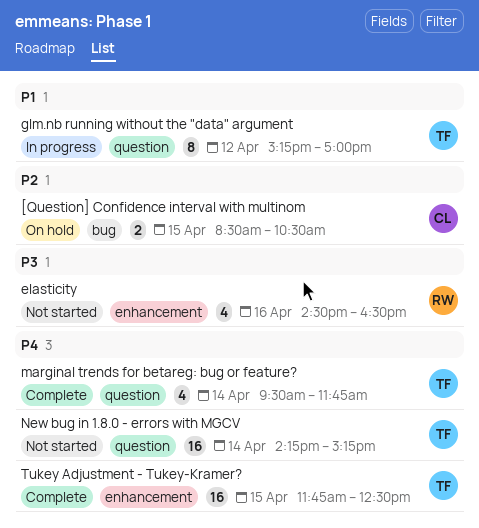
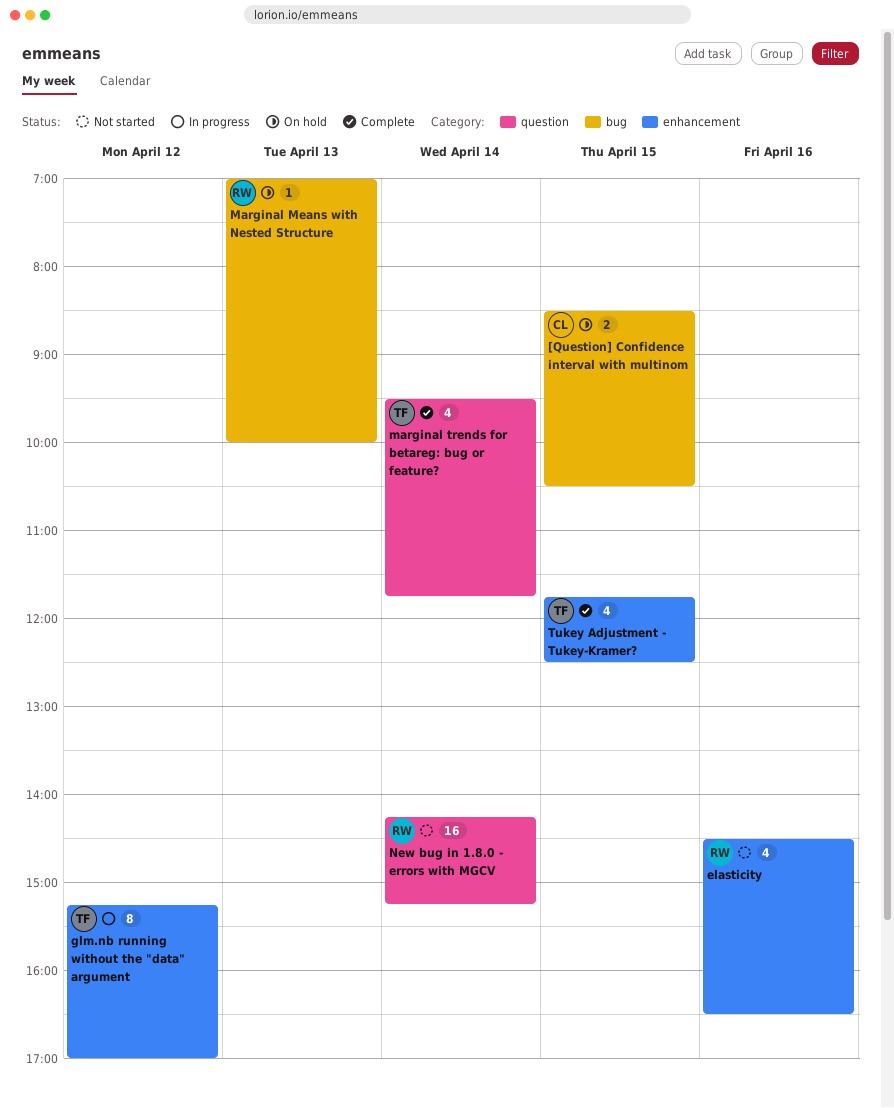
glm.nb running without the "data" argument, label: question -> enhancement
Marginal Means with Nested Structure: none -> present
New bug in 1.8.0 - errors with MGCV, owner: TF -> RW
Tukey Adjustment - Tukey-Kramer?, estimate: 16 -> 4

